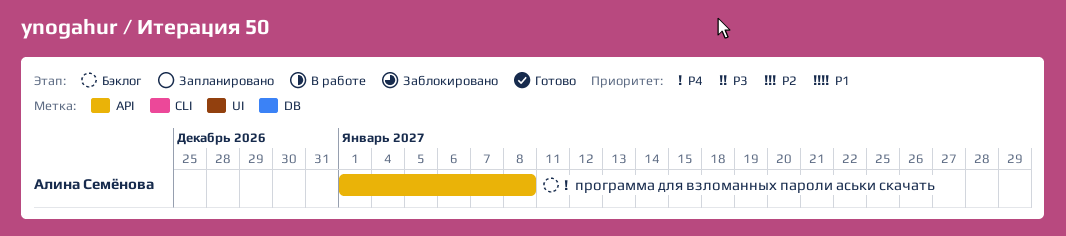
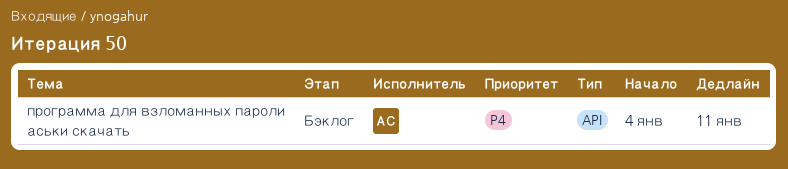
программа для взломанных пароли аськи скачать, start: Jan 1 -> Jan 4
программа для взломанных пароли аськи скачать, due: Jan 8 -> Jan 11

